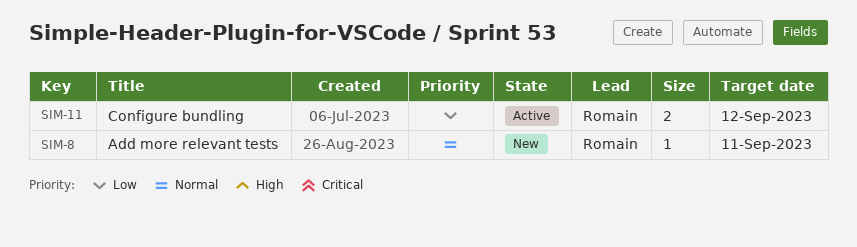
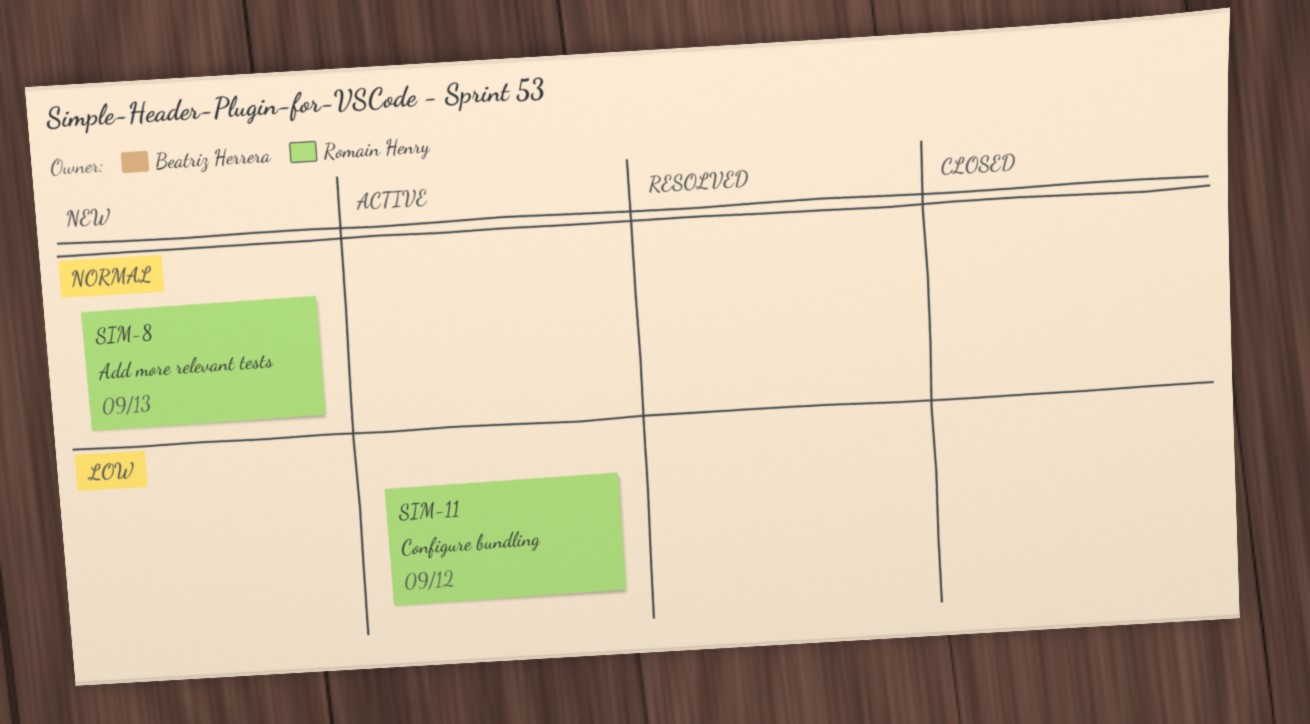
SIM-8, due: Sep 11 -> Sep 13

